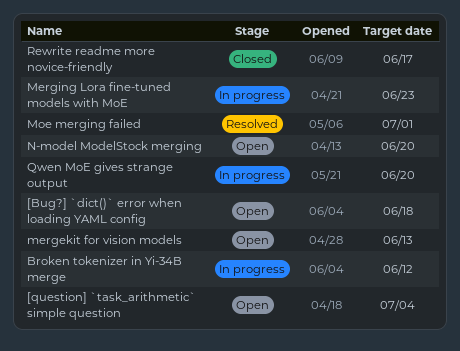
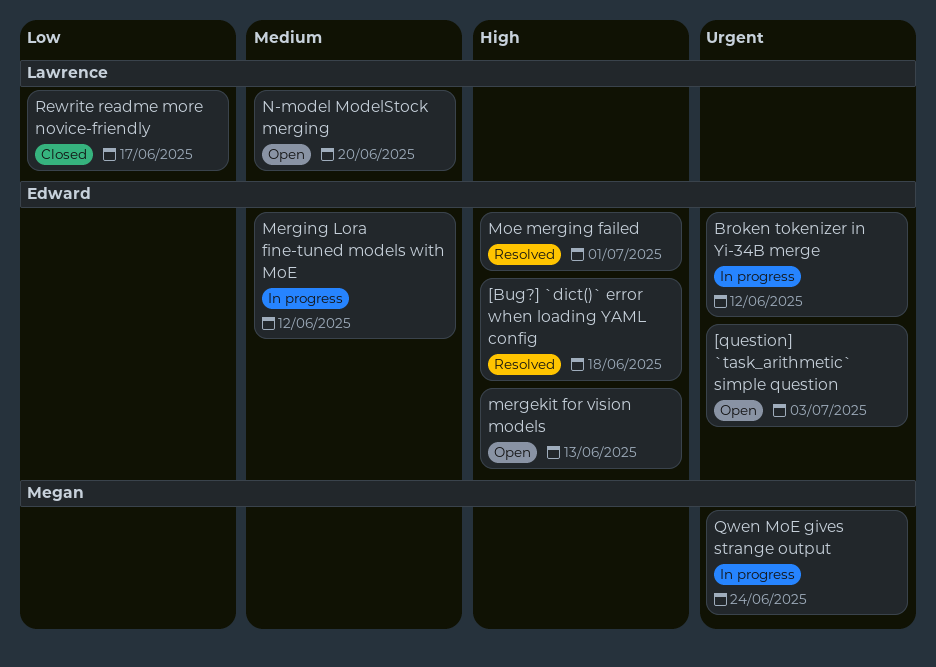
[Bug?] `dict()` error when loading YAML config, status: Open -> Resolved
[question] `task_arithmetic` simple question, due: Jul 4 -> Jul 3
Merging Lora fine-tuned models with MoE, due: Jun 23 -> Jun 12
Qwen MoE gives strange output, due: Jun 20 -> Jun 24

